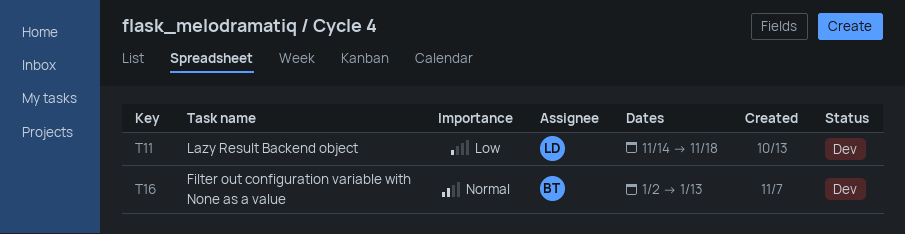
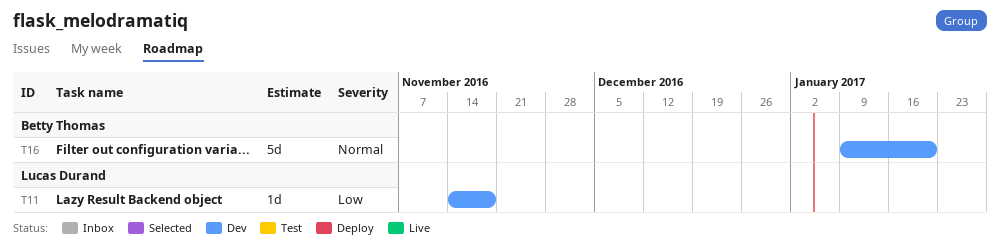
T16, start: Jan 2 -> Jan 9
T16, due: Jan 13 -> Jan 20

